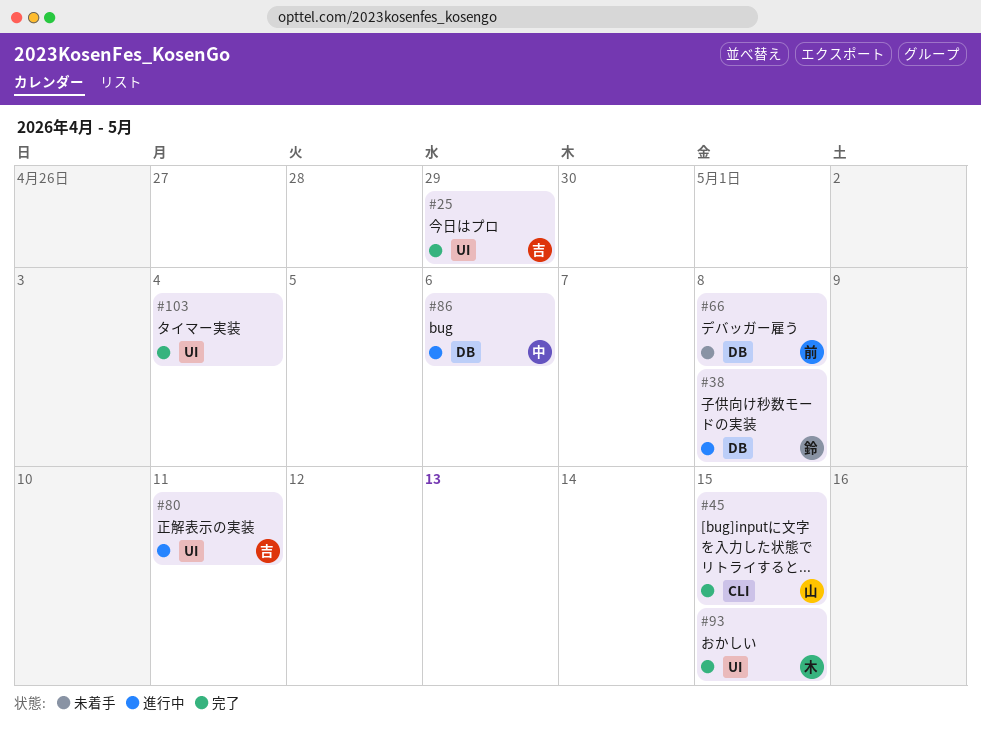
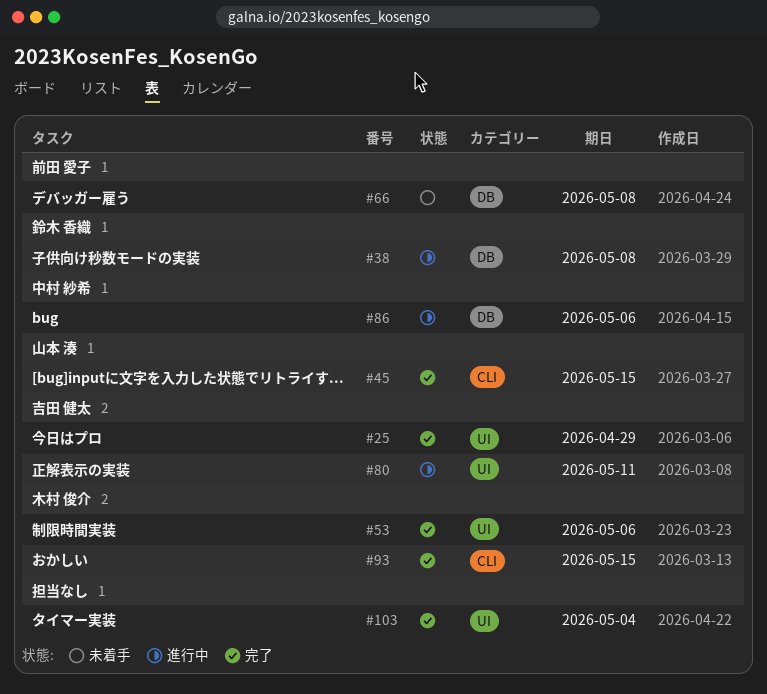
#53: none -> present
#93, label: UI -> CLI

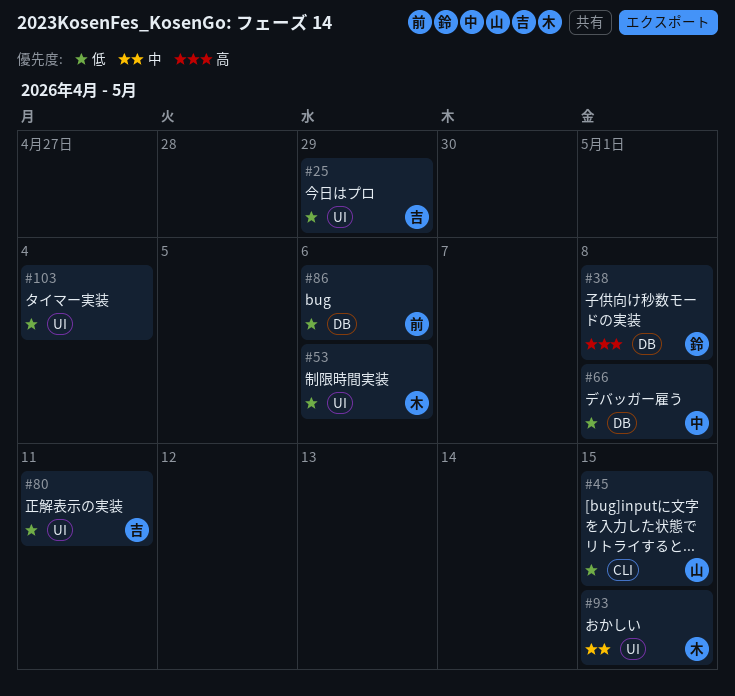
#66, owner: 前田 愛子 -> 中村 紗希
#86, owner: 中村 紗希 -> 前田 愛子
#93, label: CLI -> UI

